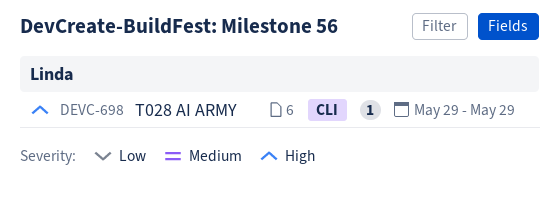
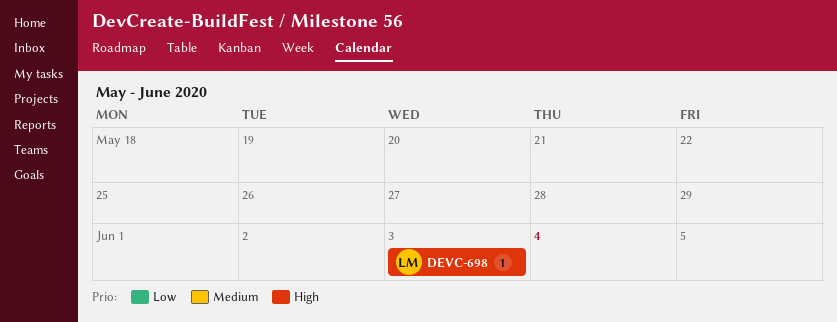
DEVC-698, start: May 29 -> Jun 3
DEVC-698, due: May 29 -> Jun 3

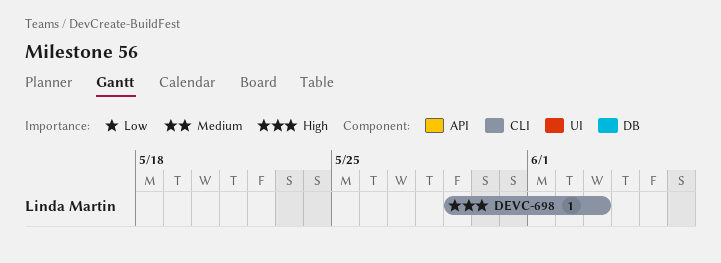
DEVC-698, start: Jun 3 -> May 29

